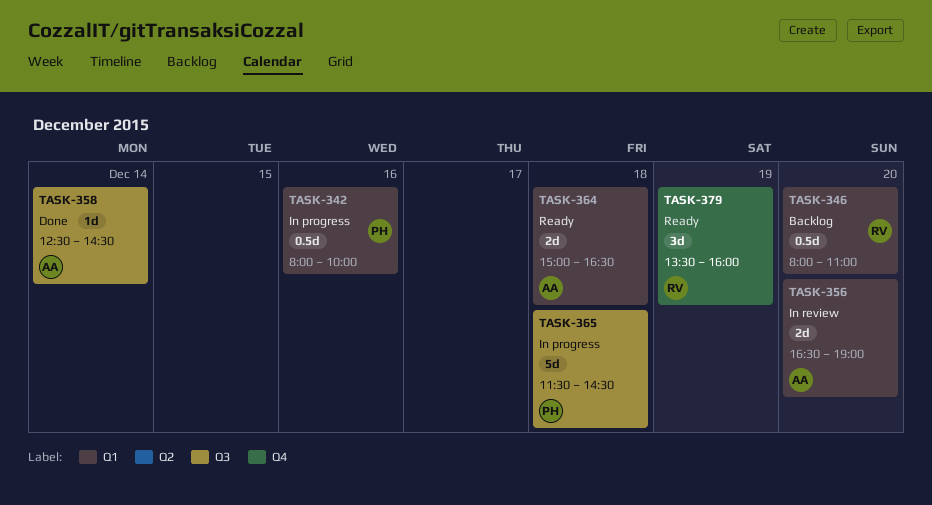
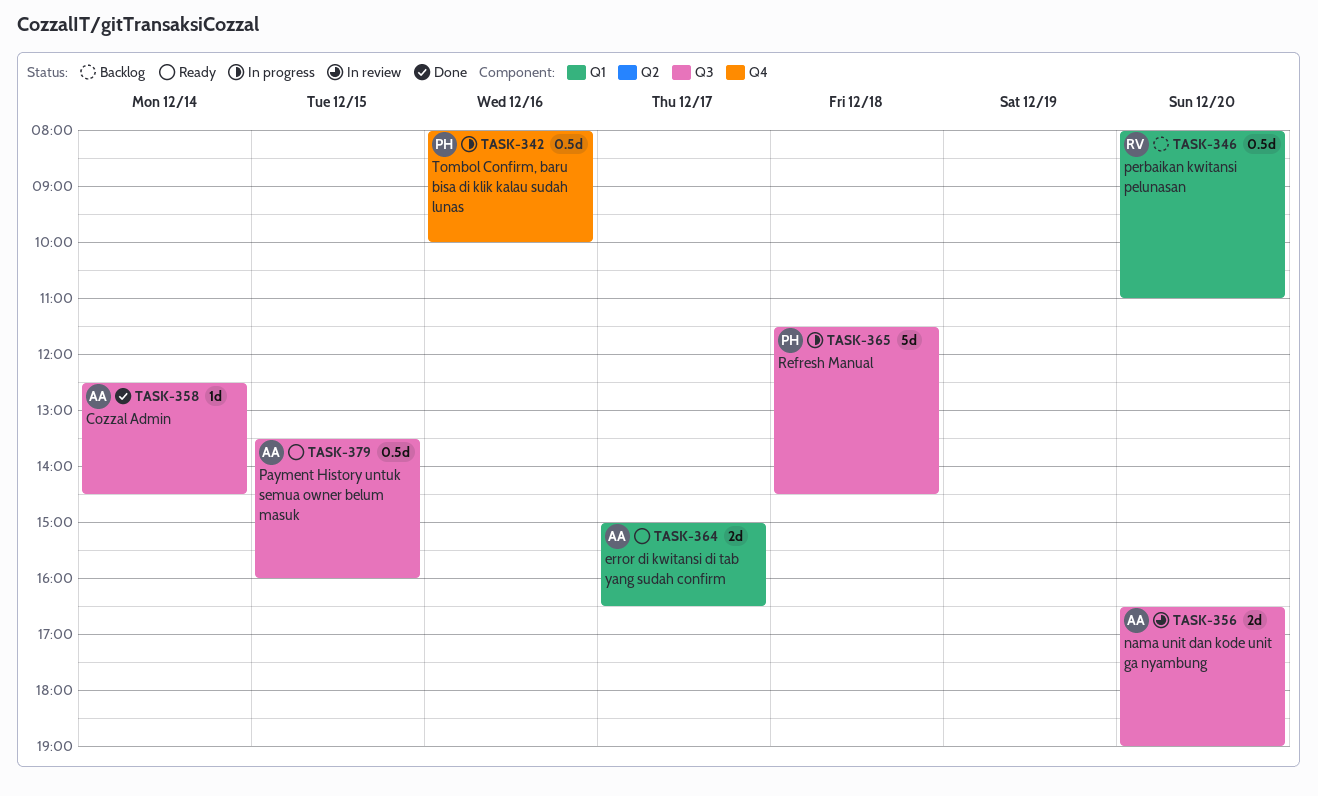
TASK-342, label: Q1 -> Q4
TASK-356, label: Q1 -> Q3
TASK-364, day: Dec 18 -> Dec 17
TASK-379, owner: RV -> AA
TASK-379, label: Q4 -> Q3
TASK-379, estimate: 3d -> 0.5d
TASK-379, day: Dec 19 -> Dec 15

